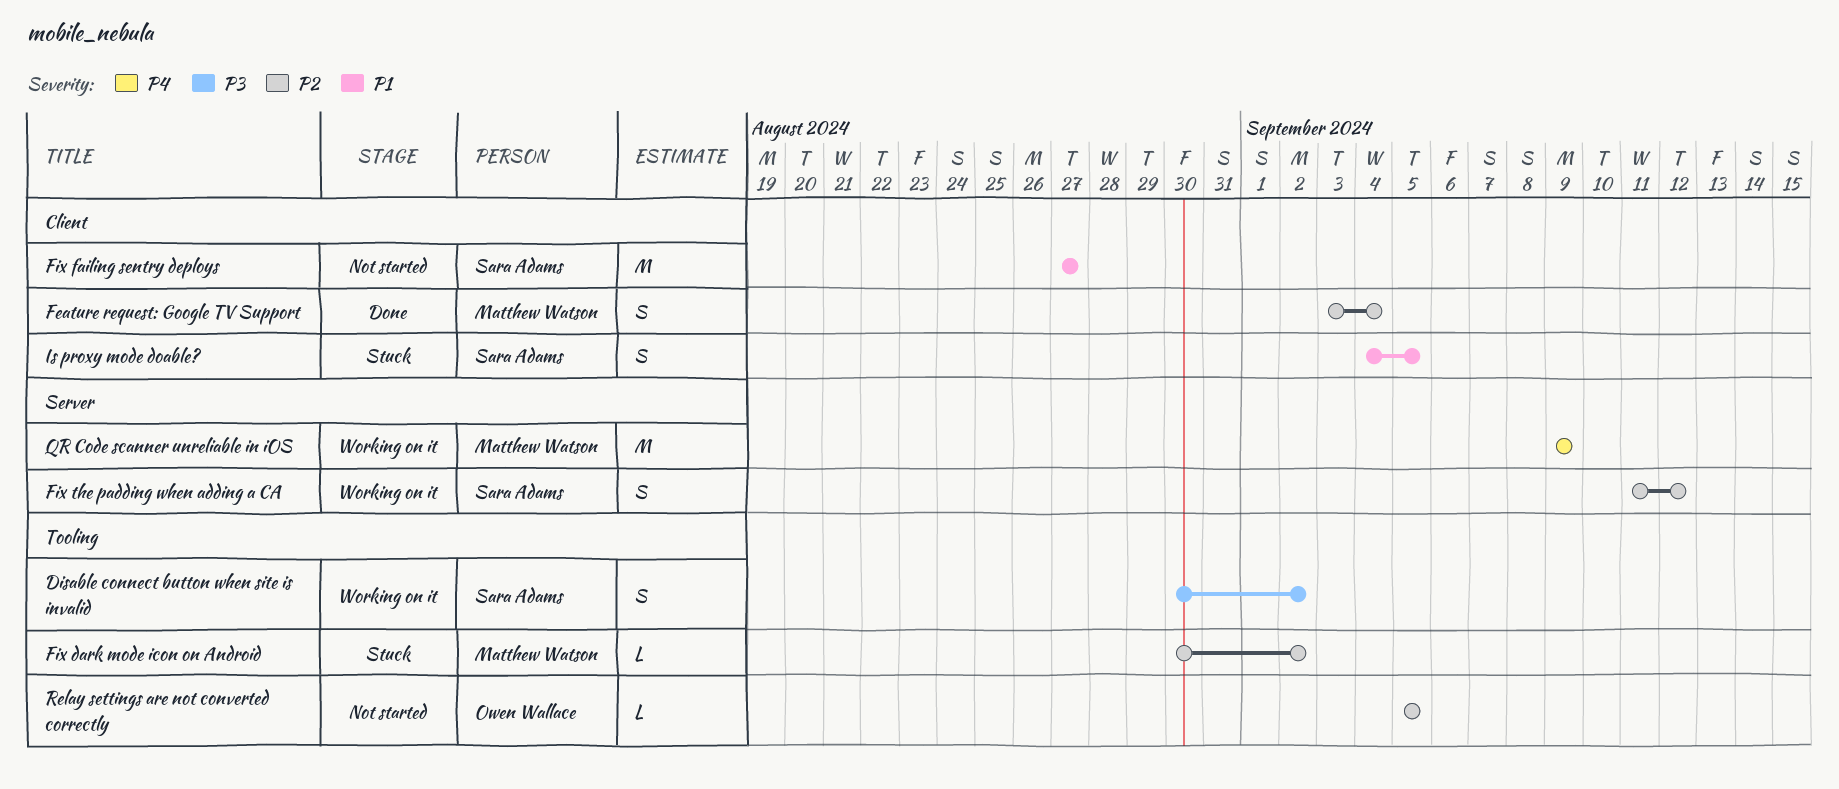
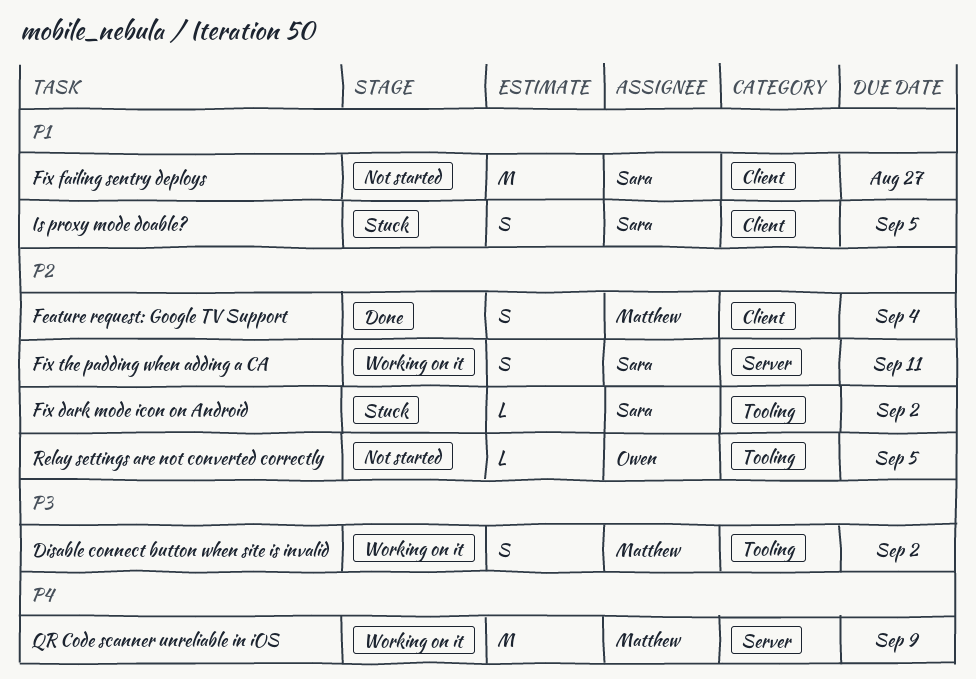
Disable connect button when site is invalid, owner: Sara Adams -> Matthew Watson
Fix dark mode icon on Android, owner: Matthew Watson -> Sara Adams
Fix the padding when adding a CA, due: Sep 12 -> Sep 11

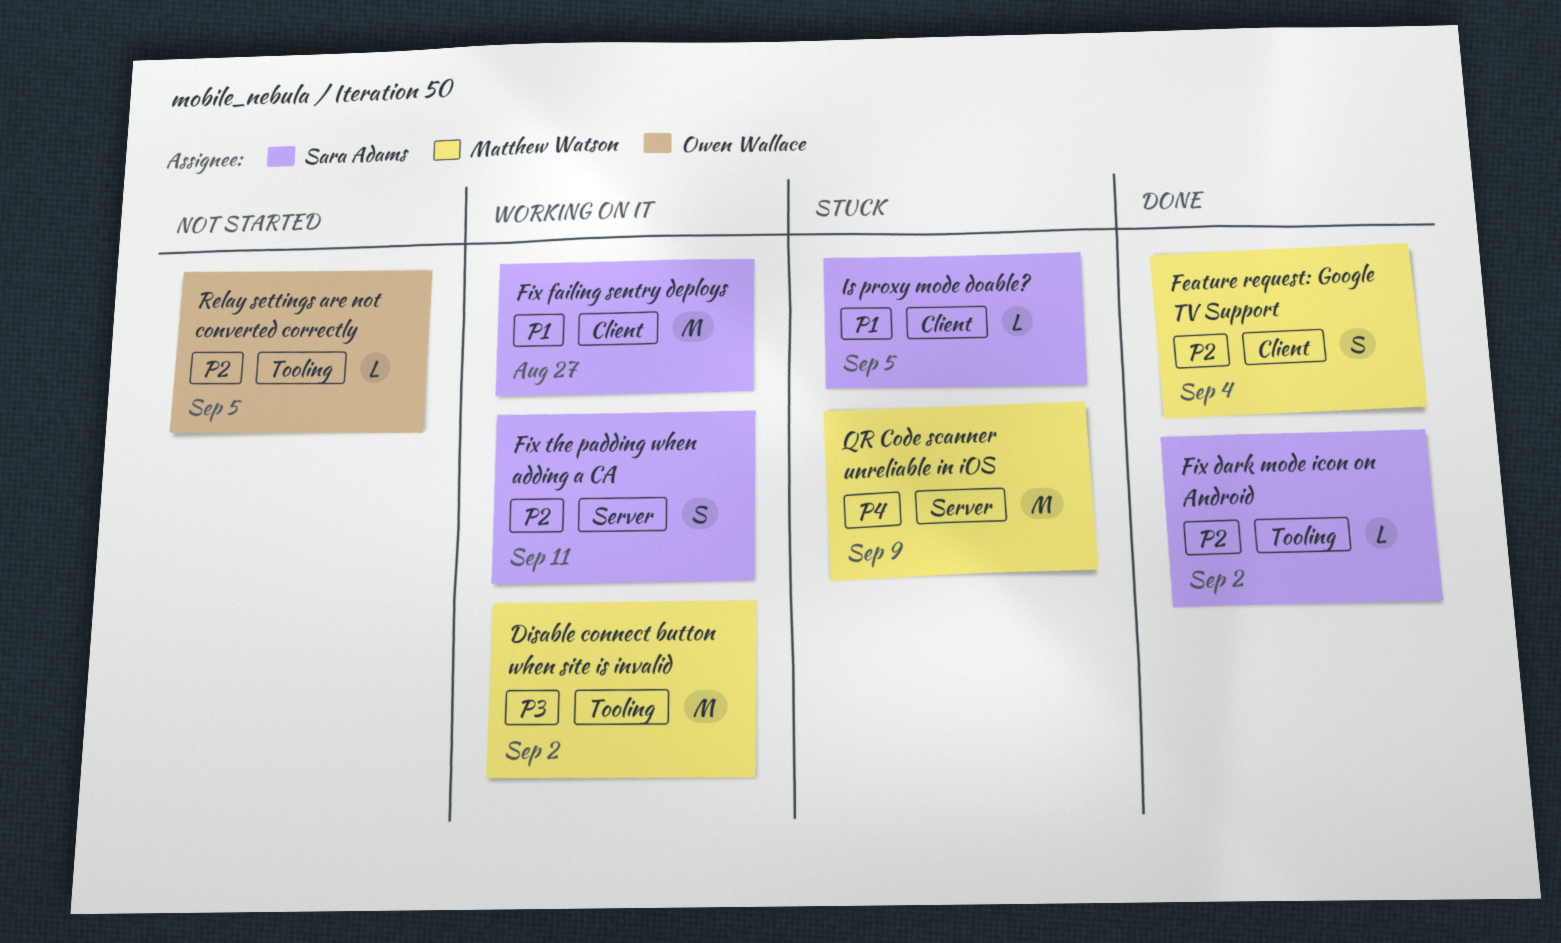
Disable connect button when site is invalid, estimate: S -> M
Fix dark mode icon on Android, status: Stuck -> Done
Fix failing sentry deploys, status: Not started -> Working on it
Is proxy mode doable?, estimate: S -> L
QR Code scanner unreliable in iOS, status: Working on it -> Stuck

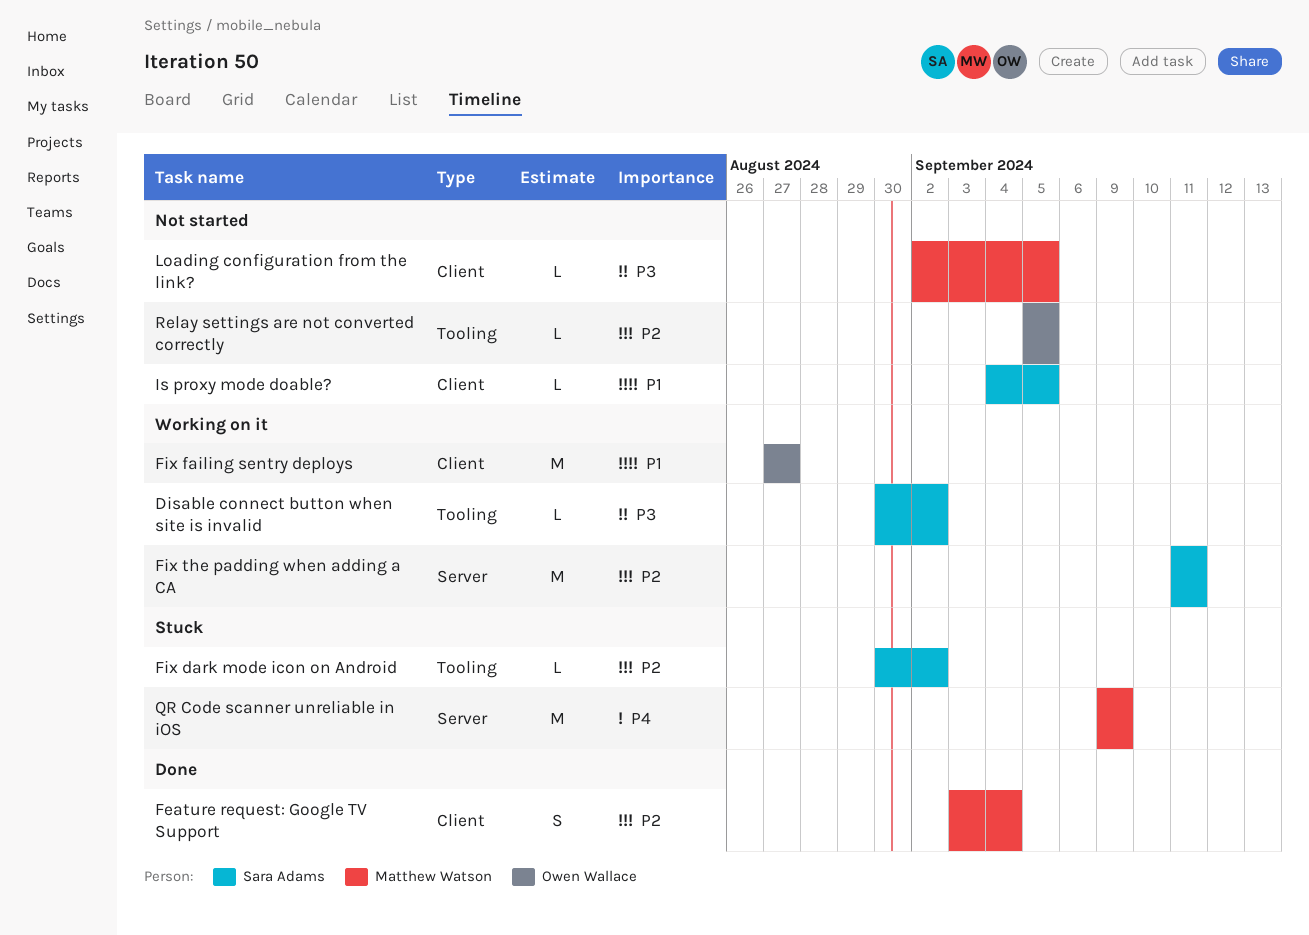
Disable connect button when site is invalid, owner: Matthew Watson -> Sara Adams
Disable connect button when site is invalid, estimate: M -> L
Fix dark mode icon on Android, status: Done -> Stuck
Fix failing sentry deploys, owner: Sara Adams -> Owen Wallace
Fix the padding when adding a CA, estimate: S -> M
Is proxy mode doable?, status: Stuck -> Not started
Loading configuration from the link?: none -> present

